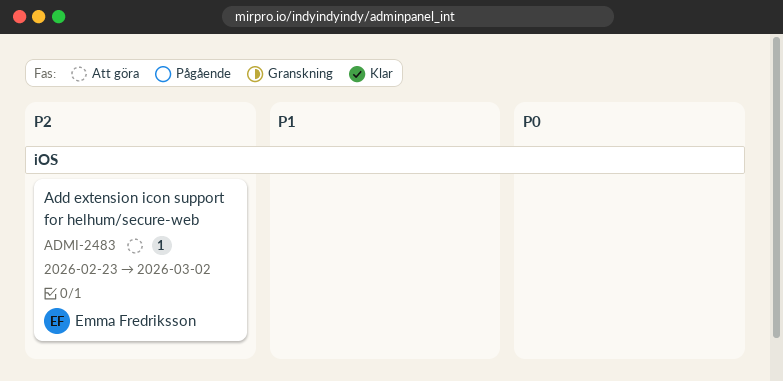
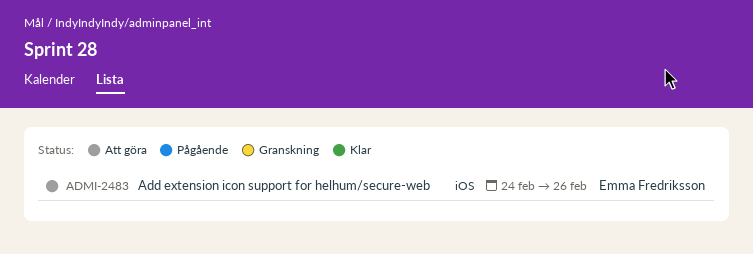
ADMI-2483, start: Feb 23 -> Feb 24
ADMI-2483, due: Mar 2 -> Feb 26

